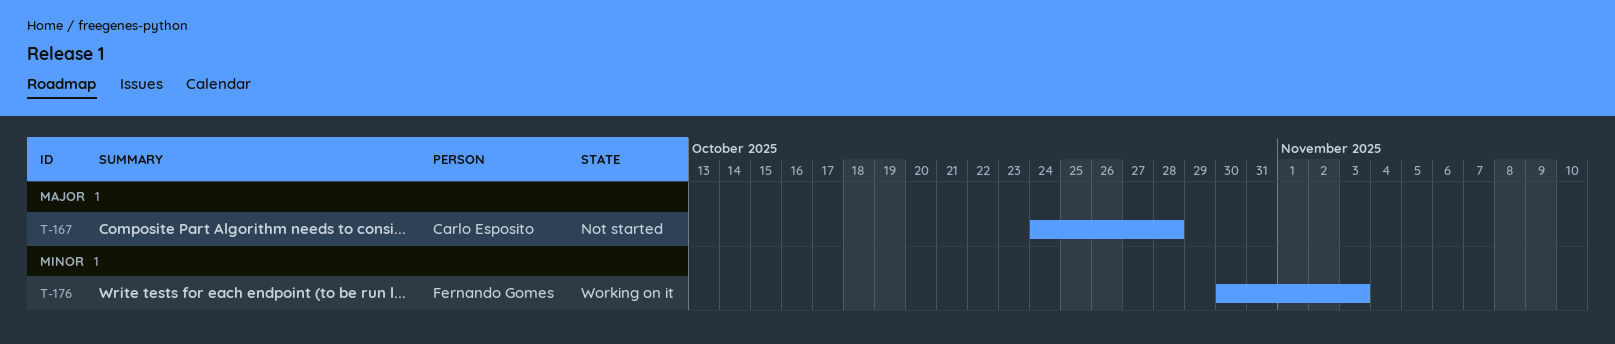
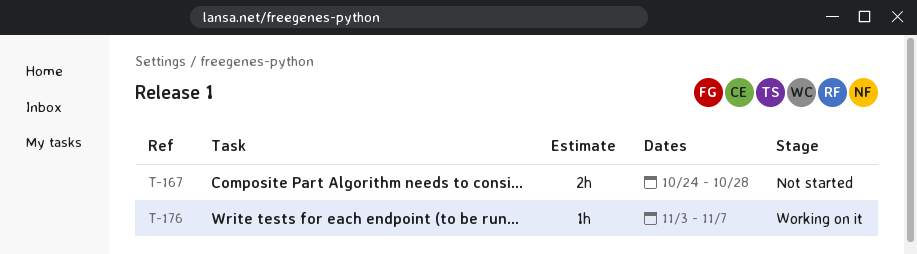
T-176, start: Oct 30 -> Nov 3
T-176, due: Nov 3 -> Nov 7

